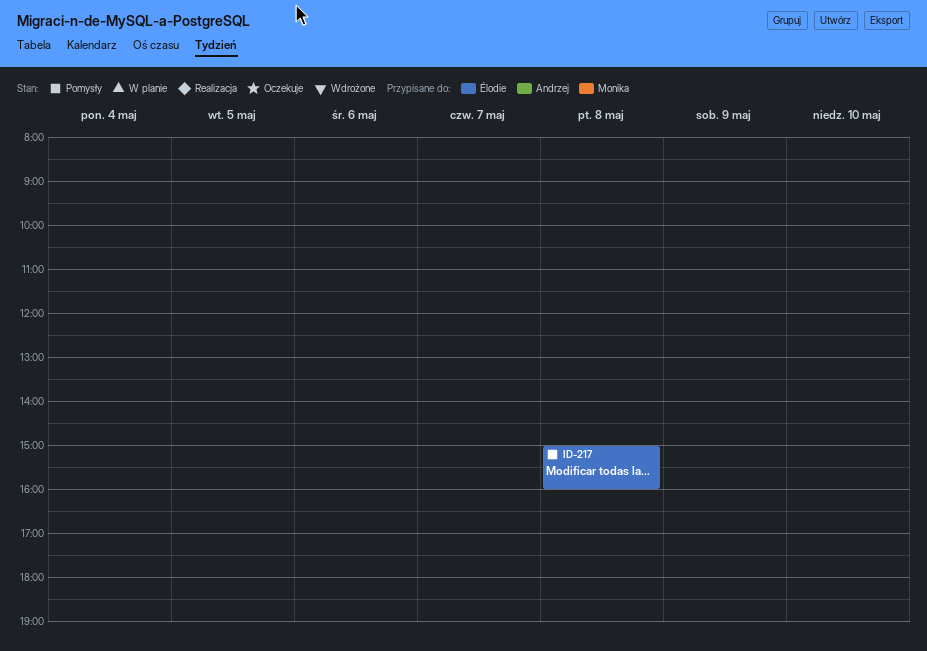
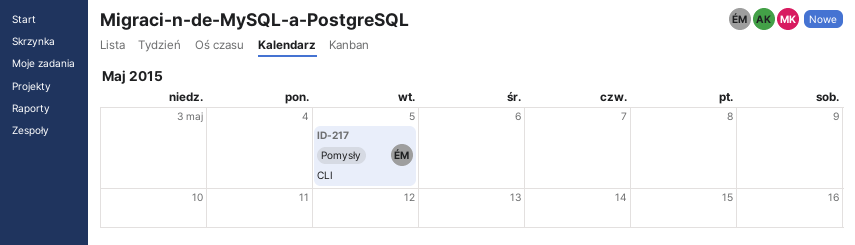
ID-217, day: May 8 -> May 5

